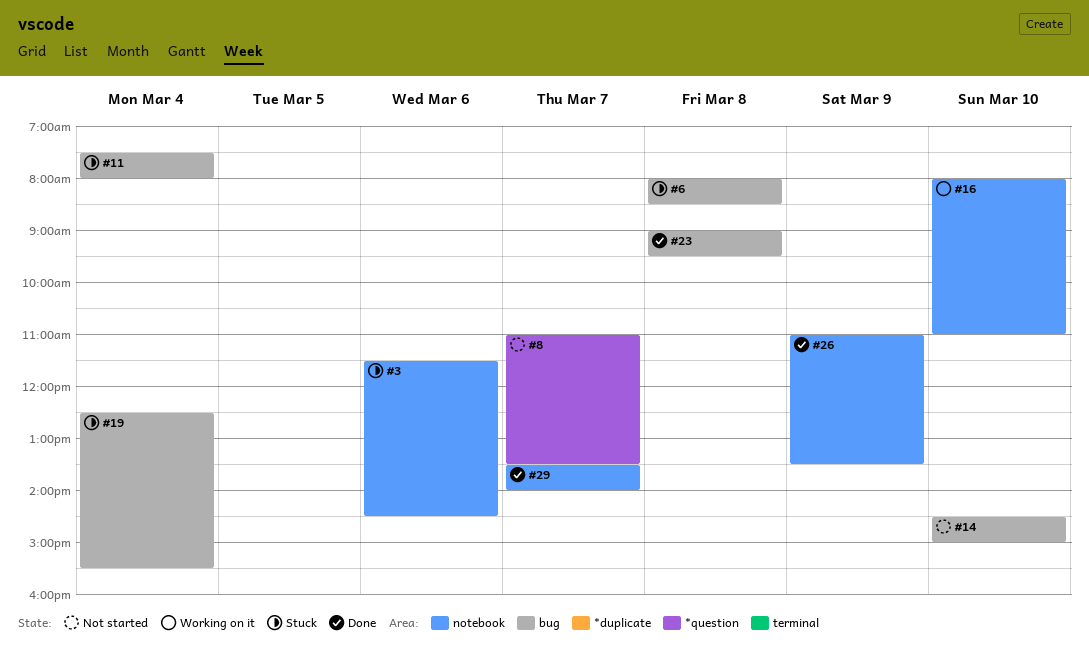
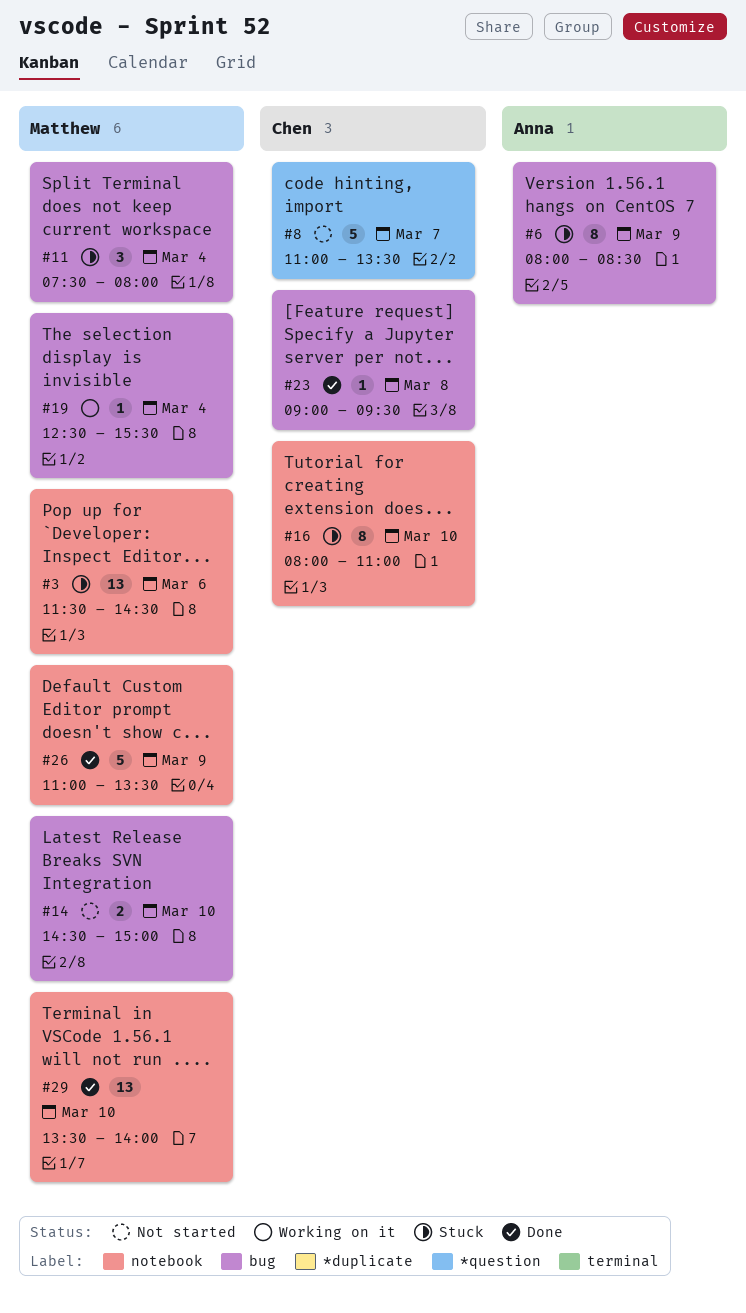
#6, day: Mar 8 -> Mar 9
#16, status: Working on it -> Stuck
#19, status: Stuck -> Working on it
#29, day: Mar 7 -> Mar 10

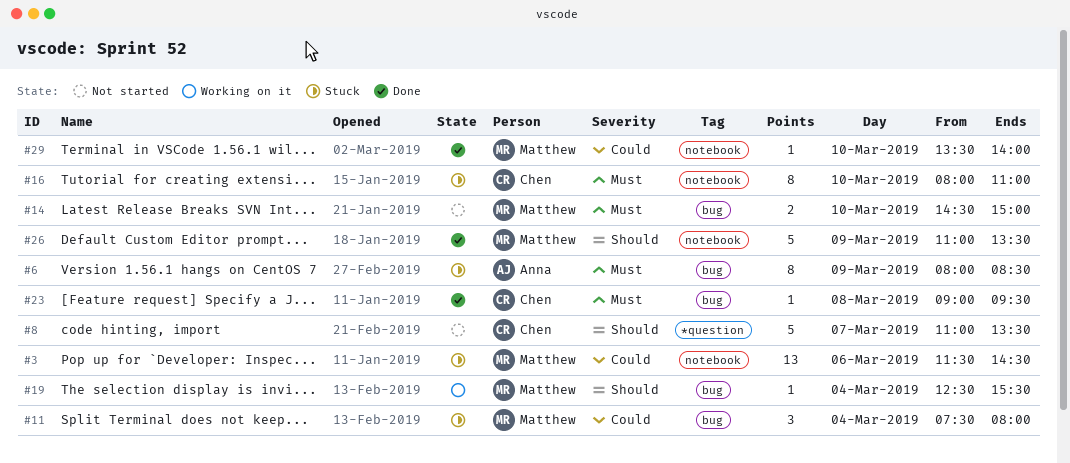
#29, estimate: 13 -> 1

